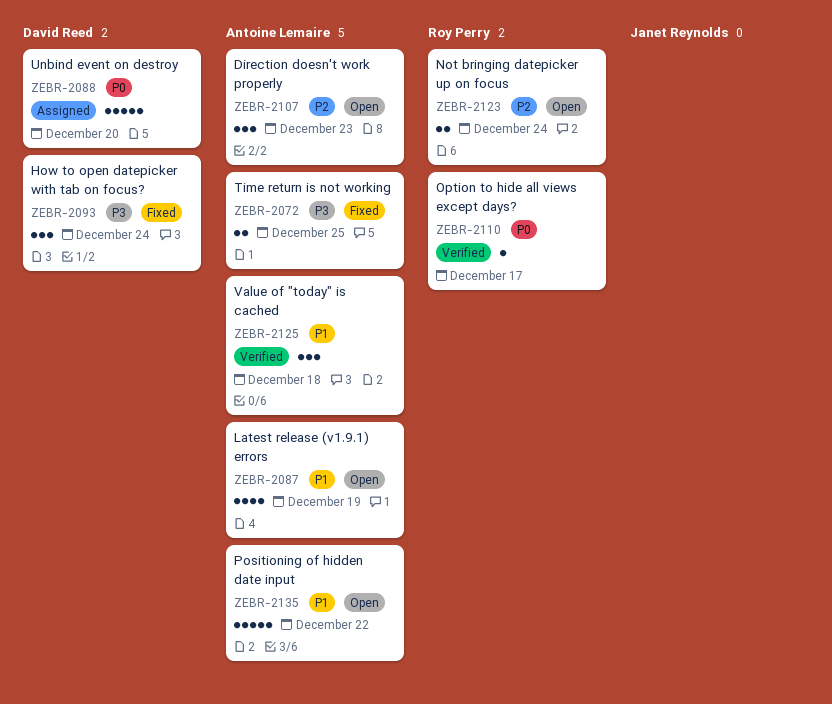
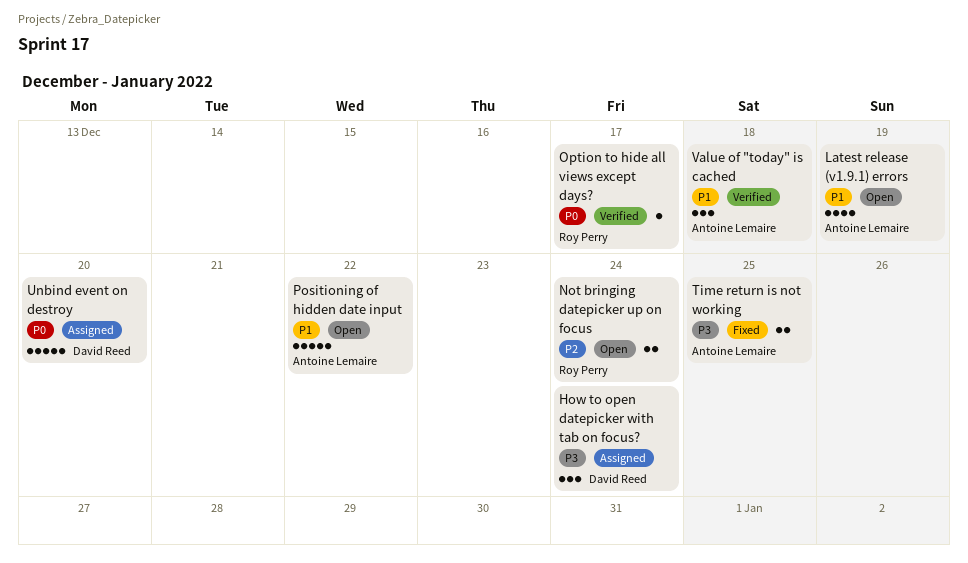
Direction doesn't work properly: present -> none
How to open datepicker with tab on focus?, status: Fixed -> Assigned

